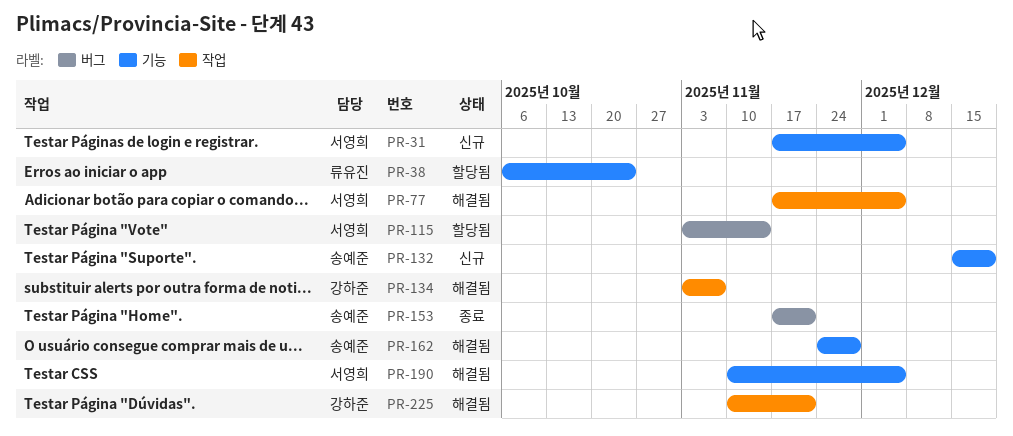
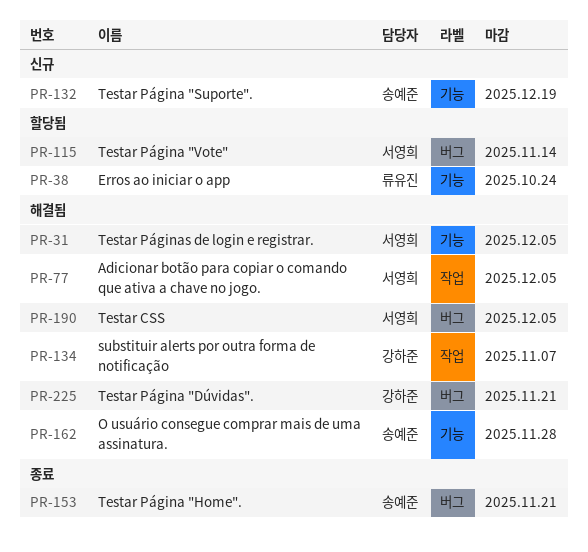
PR-31, status: 신규 -> 해결됨
PR-190, label: 기능 -> 버그
PR-225, label: 작업 -> 버그

